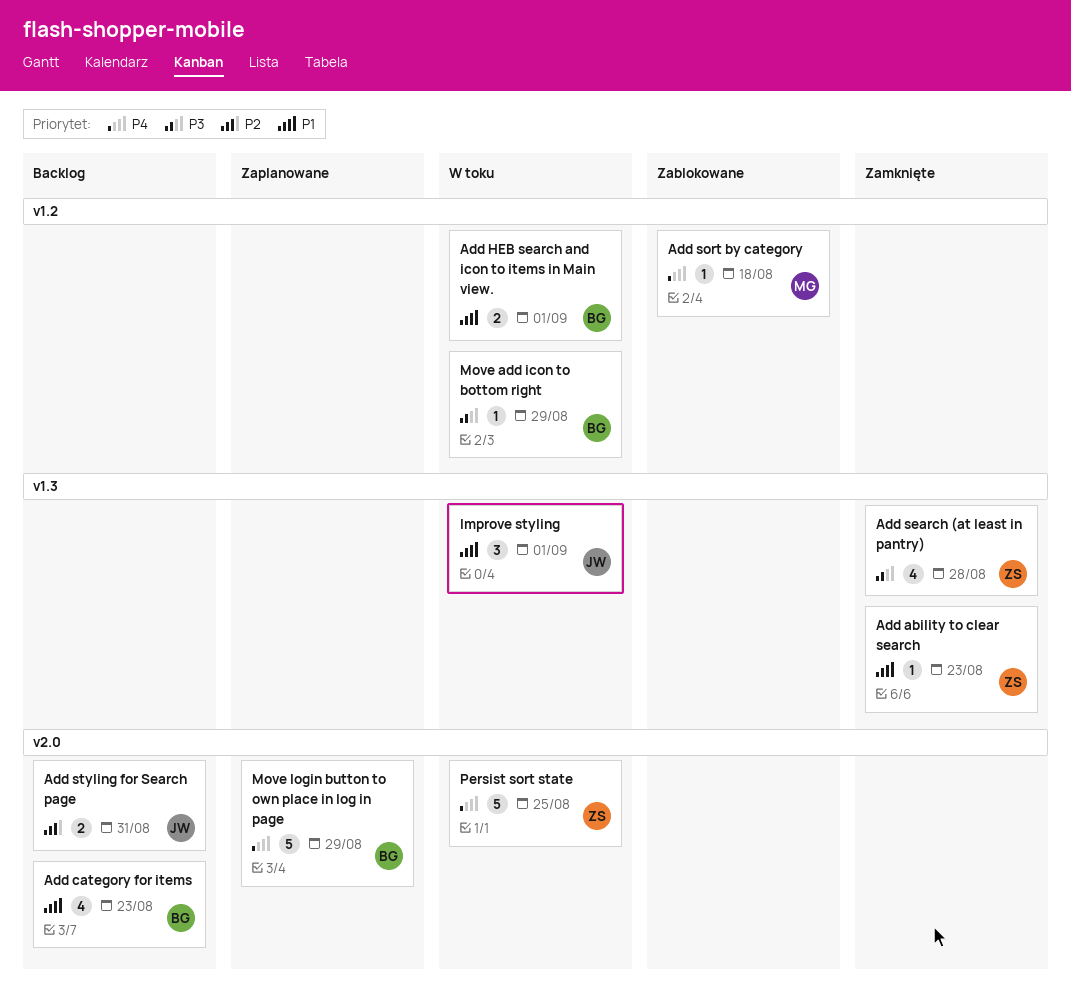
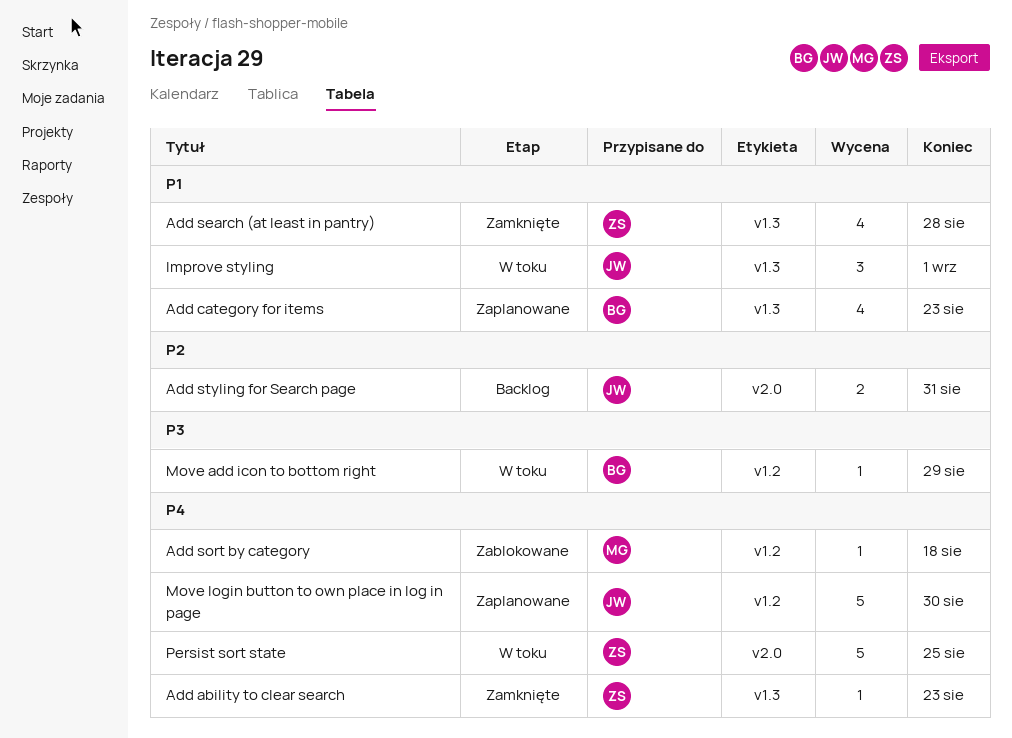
Add ability to clear search, priority: P1 -> P4
Add category for items, status: Backlog -> Zaplanowane
Add category for items, label: v2.0 -> v1.3
Add HEB search and icon to items in Main view.: present -> none
Add search (at least in pantry), priority: P3 -> P1
Move login button to own place in log in page, owner: BG -> JW
Move login button to own place in log in page, label: v2.0 -> v1.2
Move login button to own place in log in page, due: Aug 29 -> Aug 30

